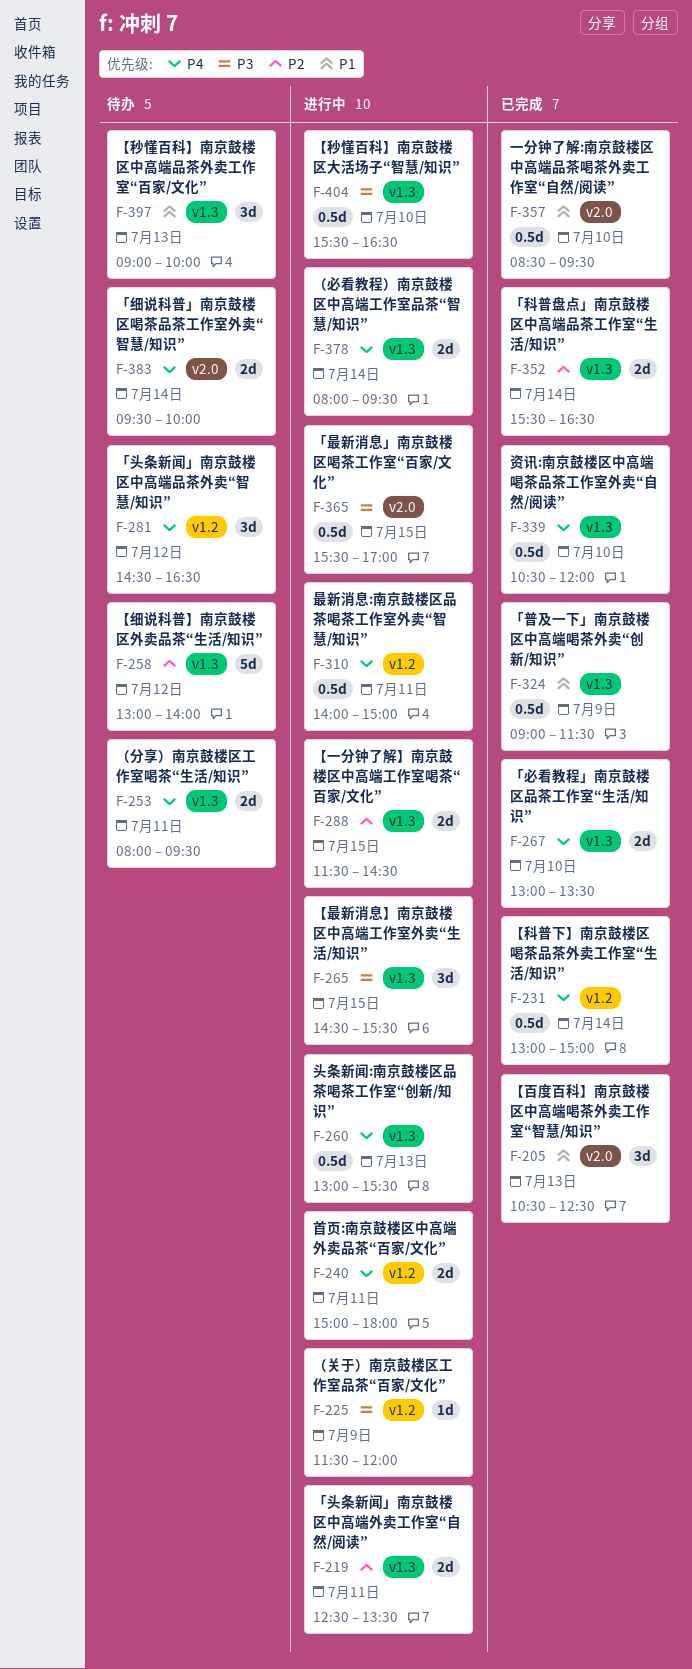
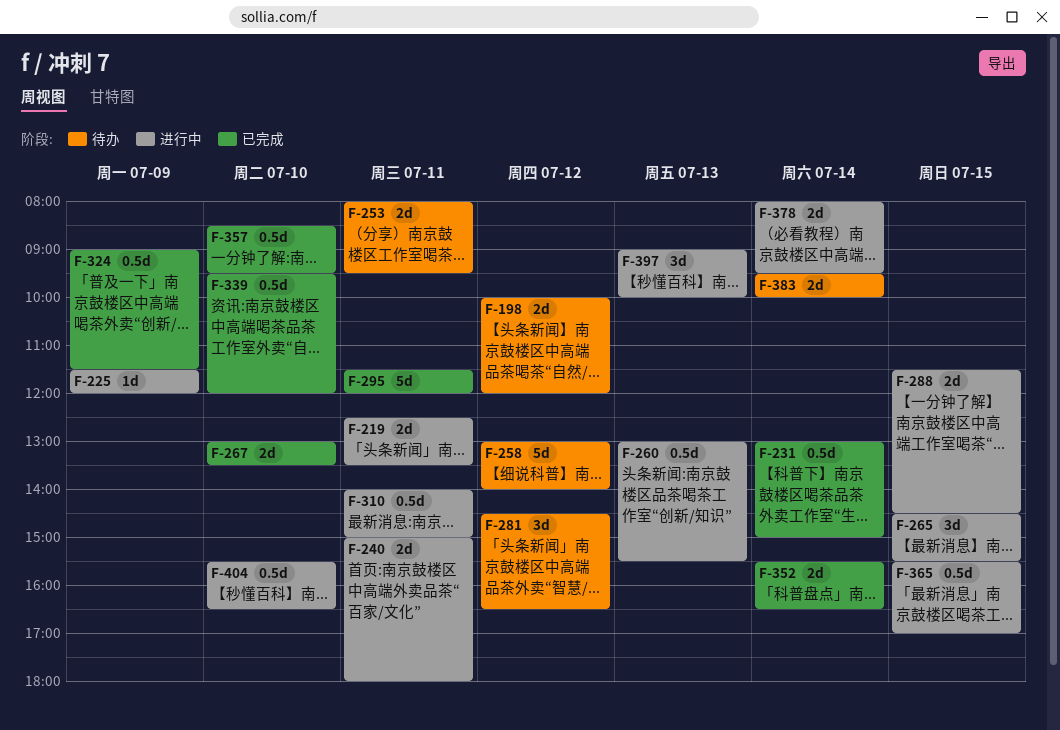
F-198: none -> present
F-205: present -> none
F-295: none -> present
F-339, begins: 10:30 -> 09:30
F-397, status: 待办 -> 进行中

